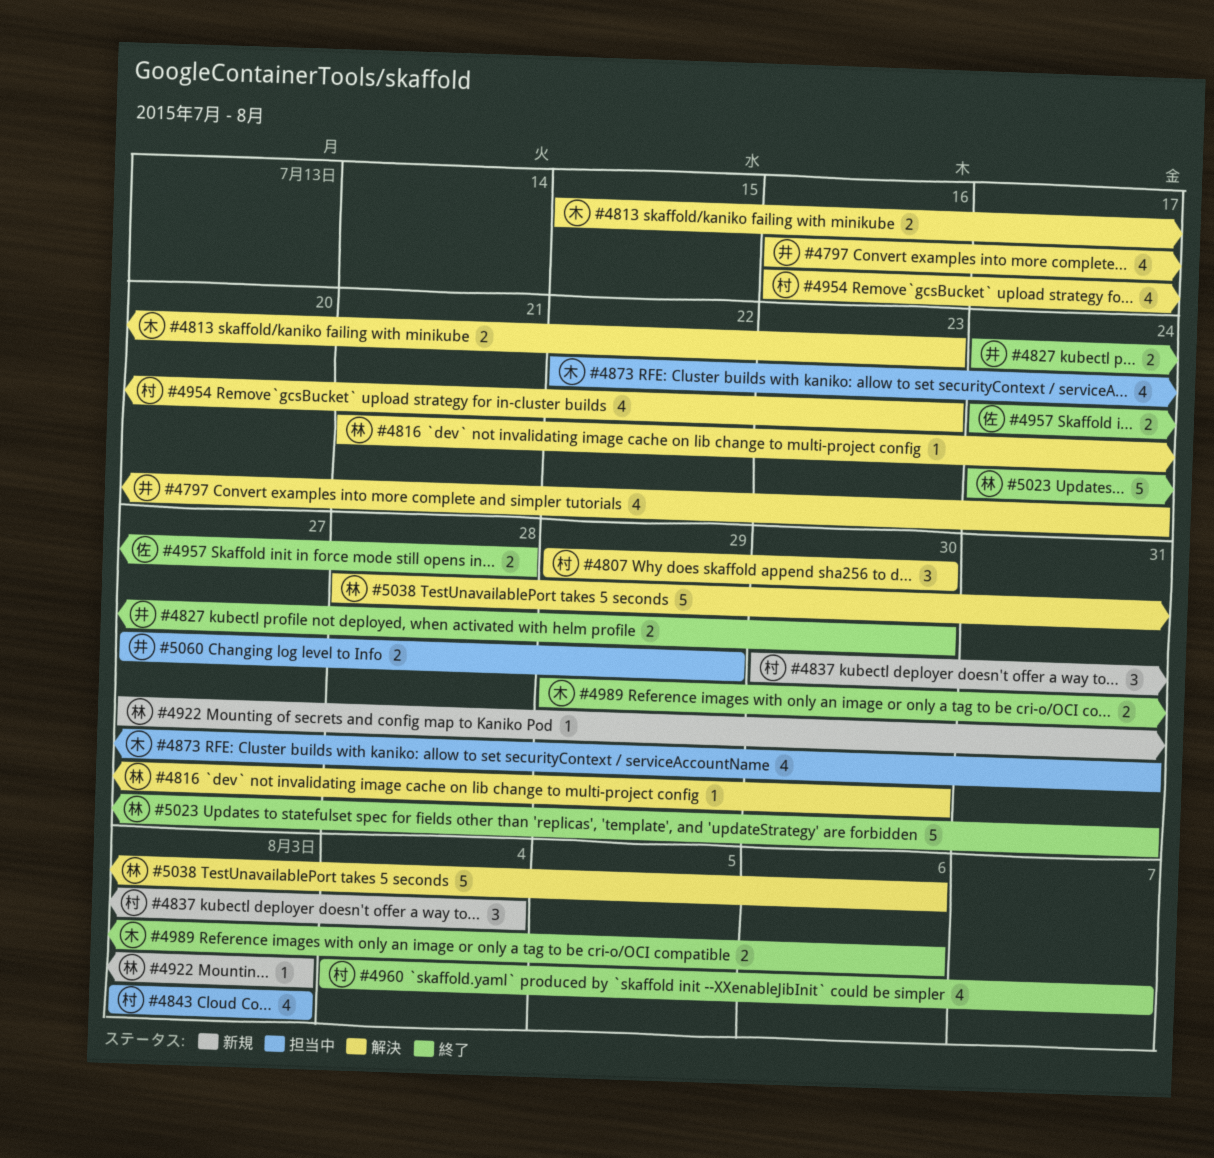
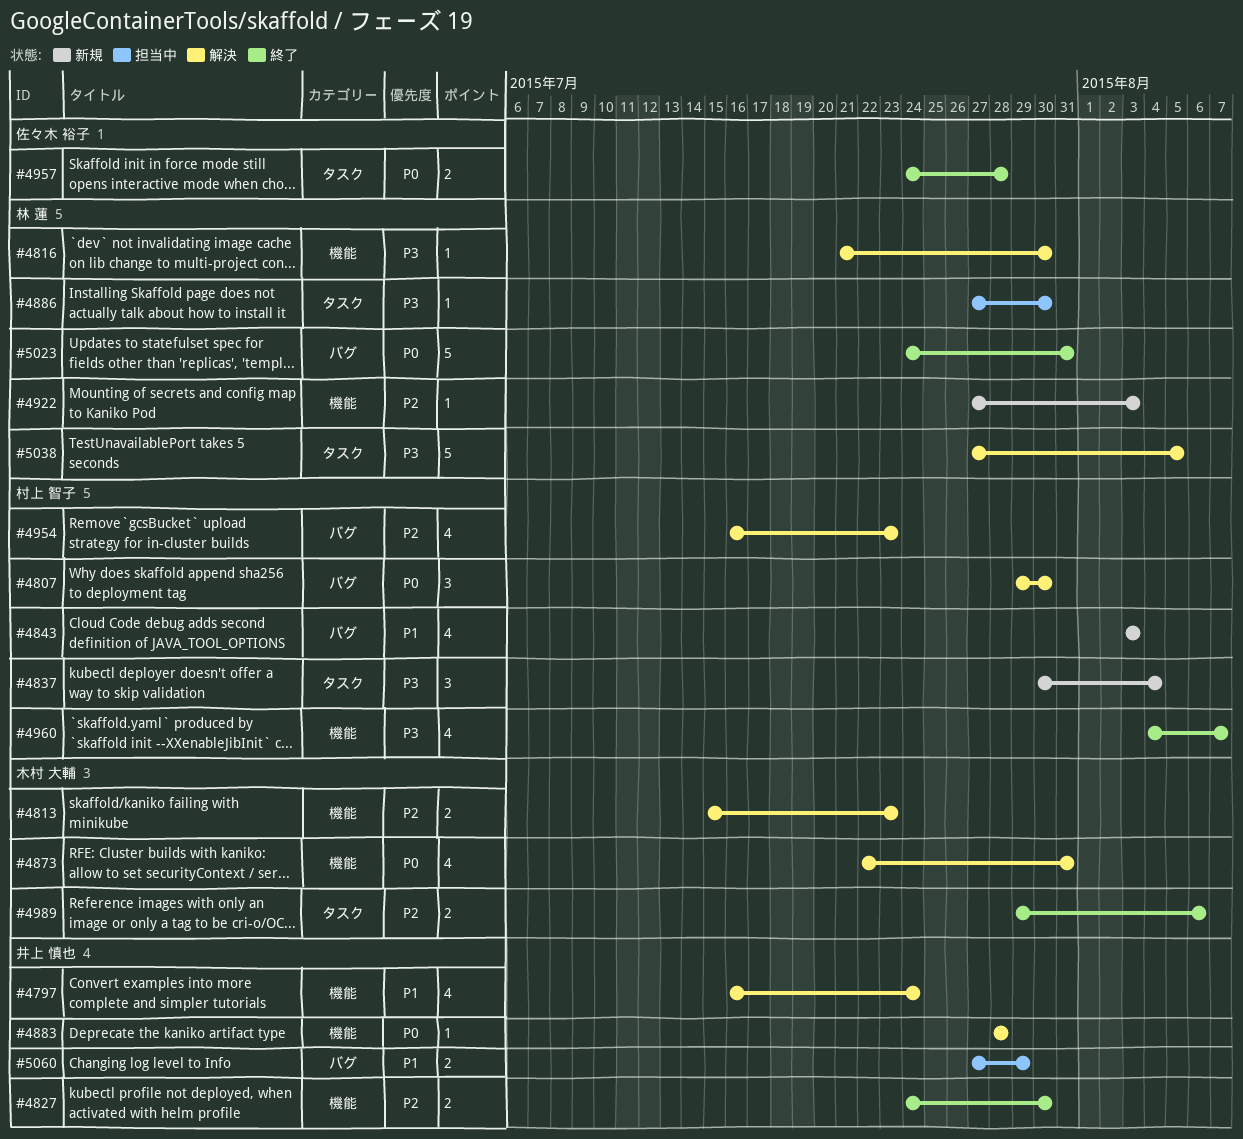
#4843, status: 担当中 -> 新規
#4873, status: 担当中 -> 解決
#4883: none -> present
#4886: none -> present
#5038, start: Jul 28 -> Jul 27
#5038, due: Aug 6 -> Aug 5

